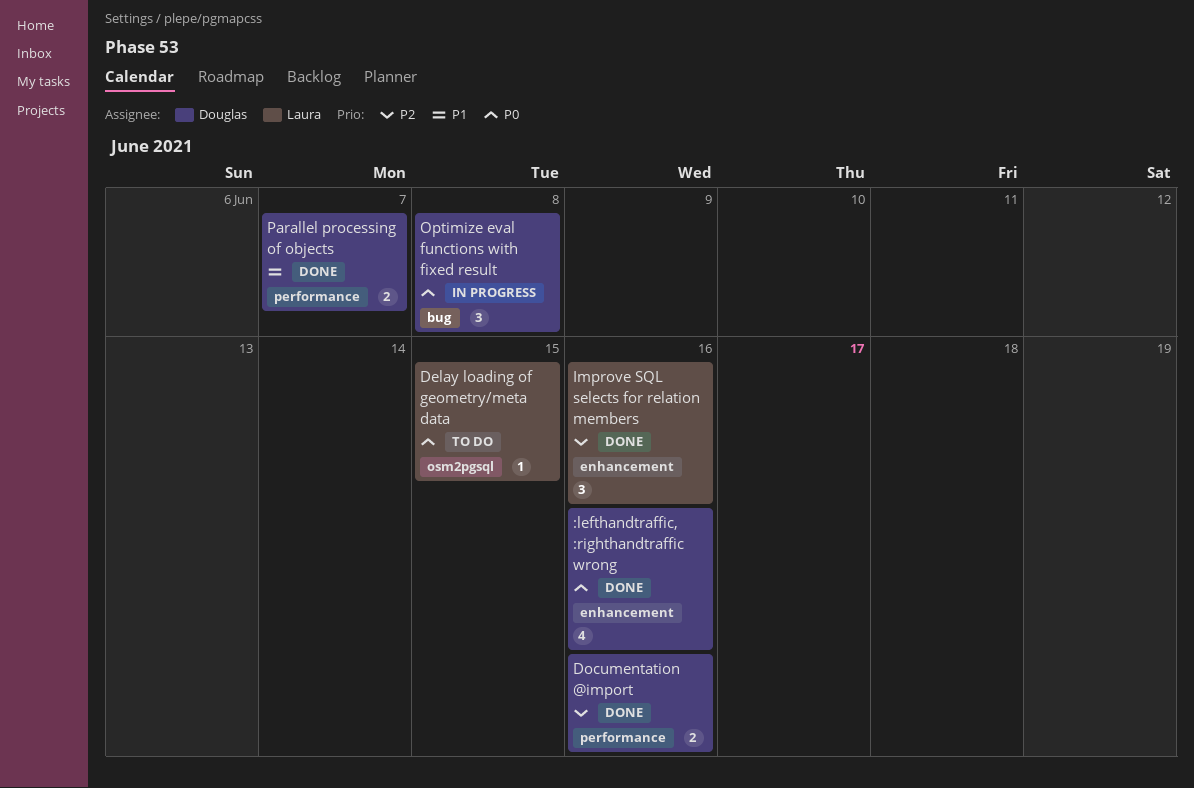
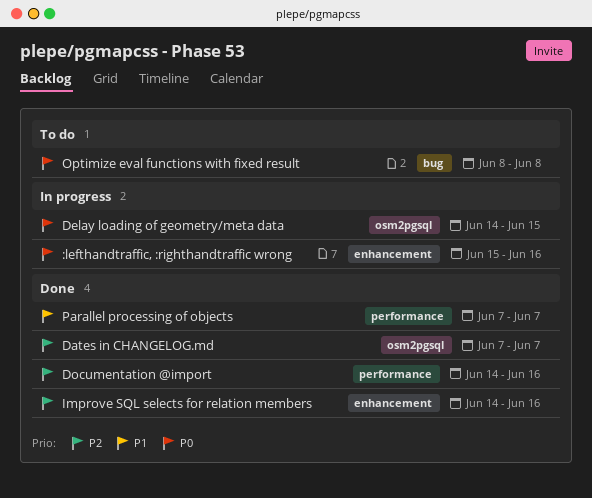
:lefthandtraffic, :righthandtraffic wrong, status: Done -> In progress
Dates in CHANGELOG.md: none -> present
Delay loading of geometry/meta data, status: To do -> In progress
Optimize eval functions with fixed result, status: In progress -> To do

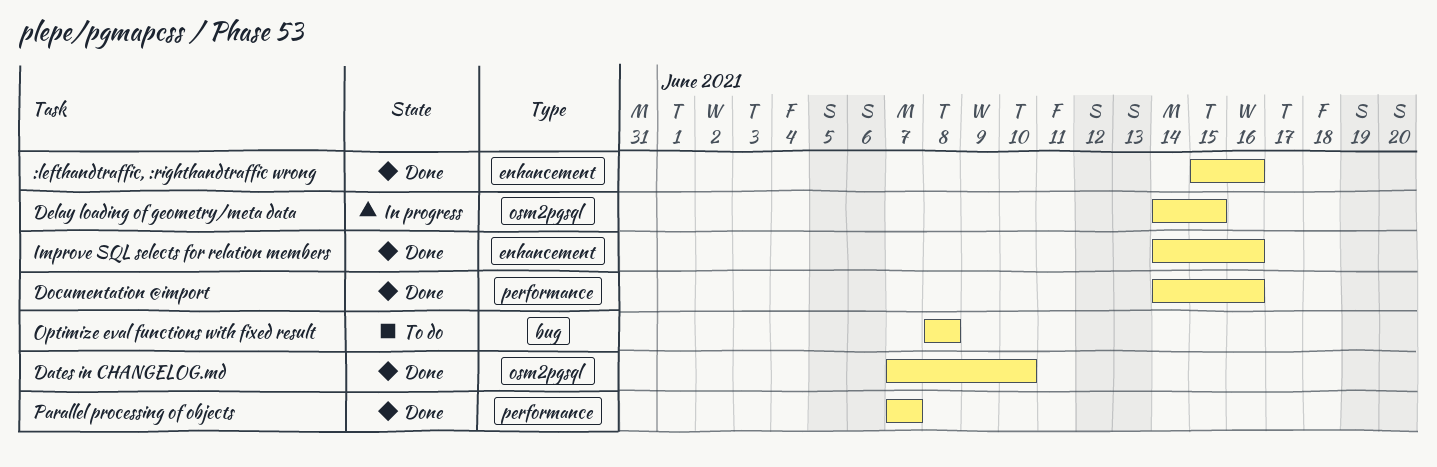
:lefthandtraffic, :righthandtraffic wrong, status: In progress -> Done
Dates in CHANGELOG.md, due: Jun 7 -> Jun 10

